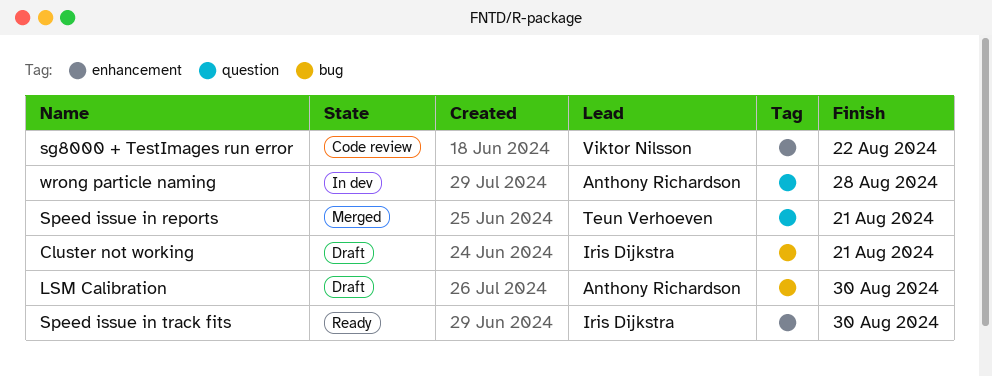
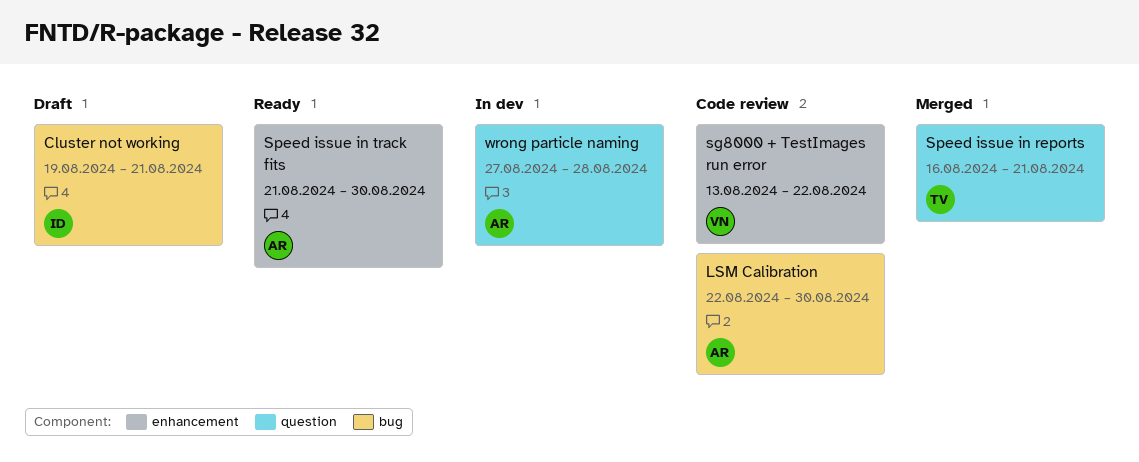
LSM Calibration, status: Draft -> Code review
Speed issue in track fits, owner: Iris Dijkstra -> Anthony Richardson

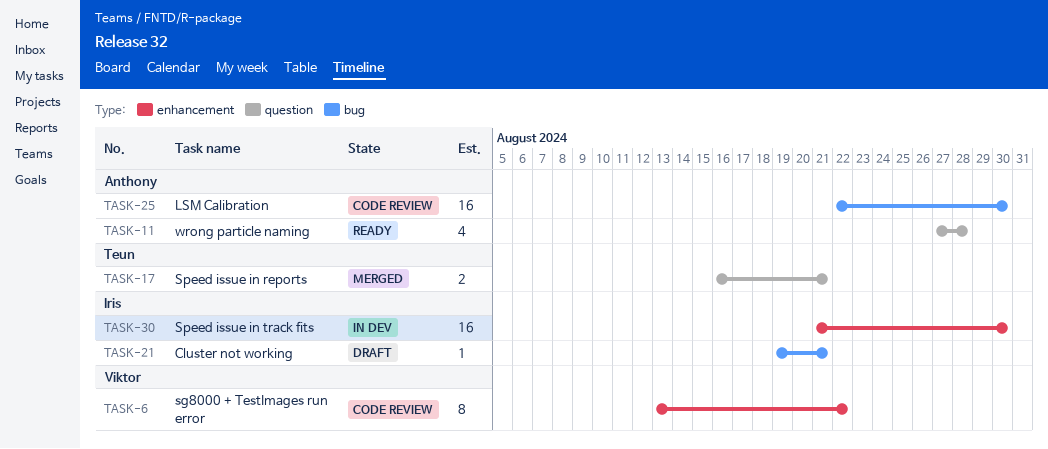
Speed issue in track fits, status: Ready -> In dev
Speed issue in track fits, owner: Anthony -> Iris
wrong particle naming, status: In dev -> Ready

